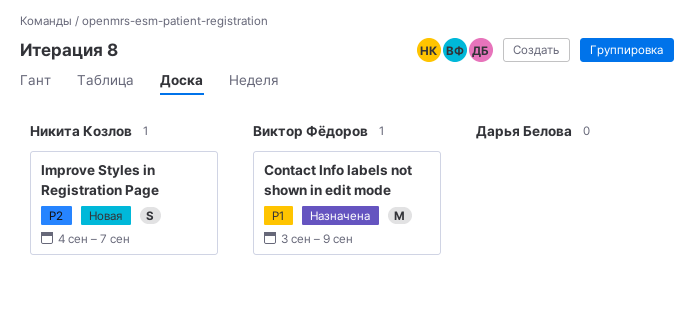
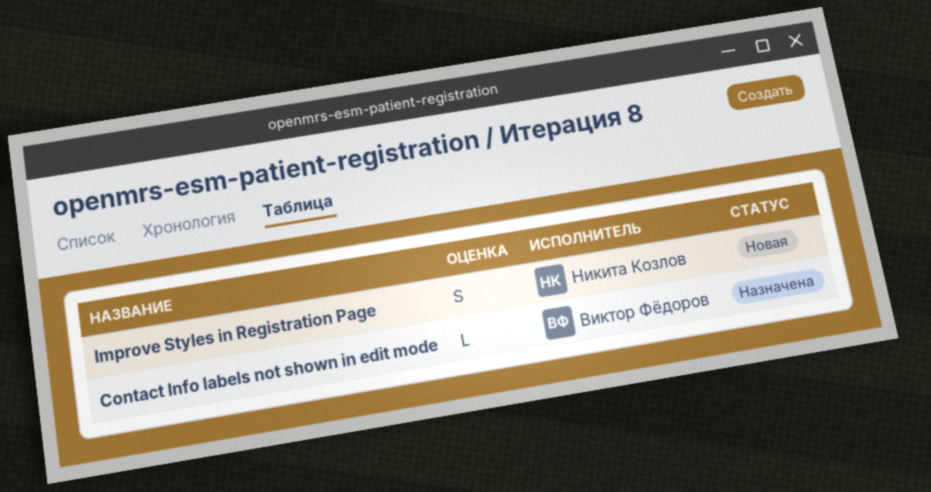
Contact Info labels not shown in edit mode, estimate: M -> L

